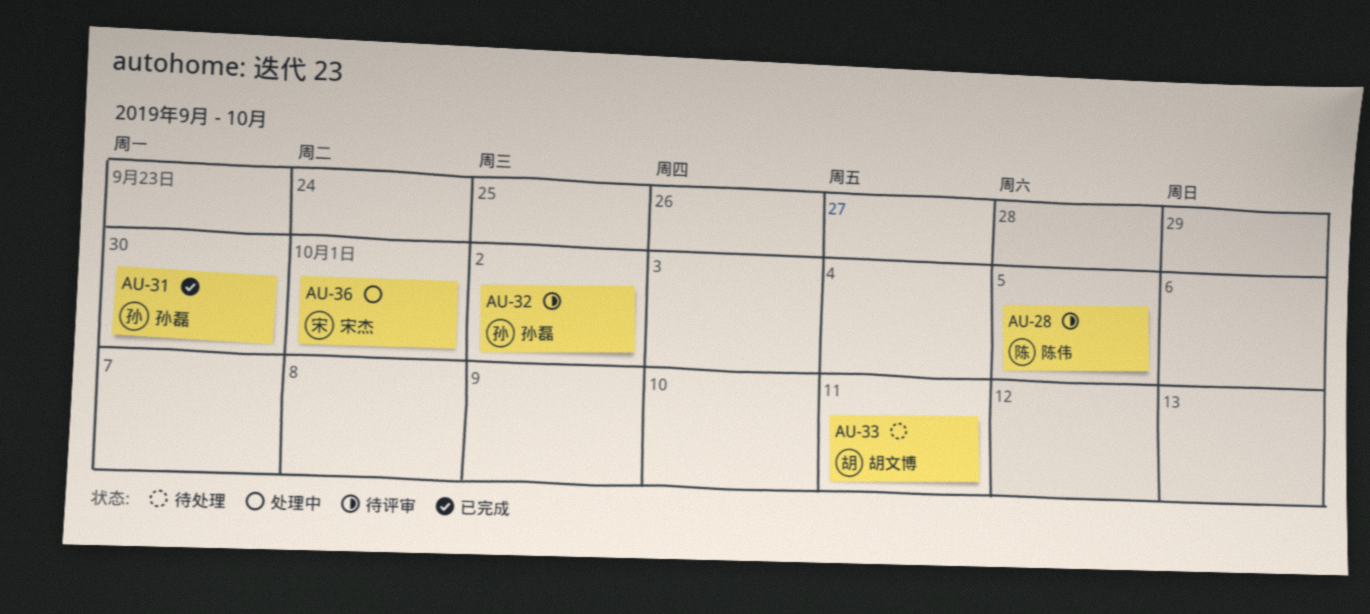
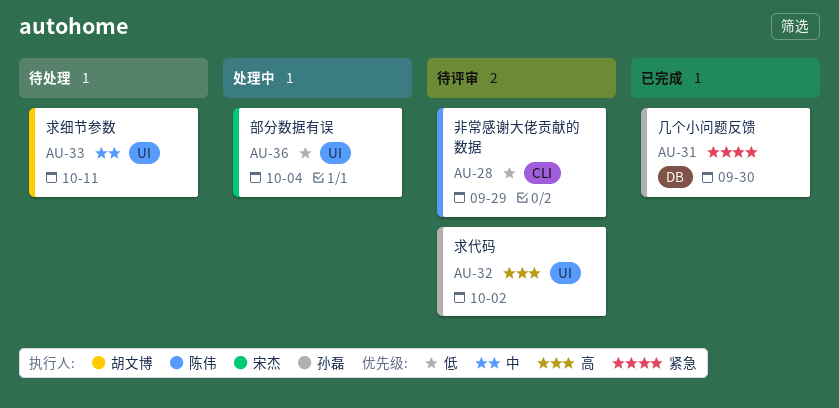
AU-28, due: Oct 5 -> Sep 29
AU-36, due: Oct 1 -> Oct 4

